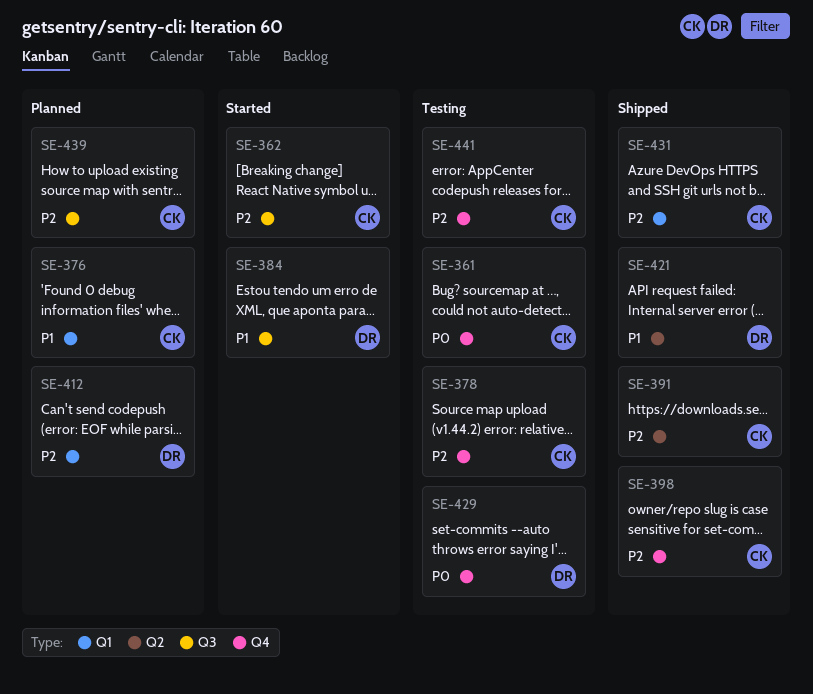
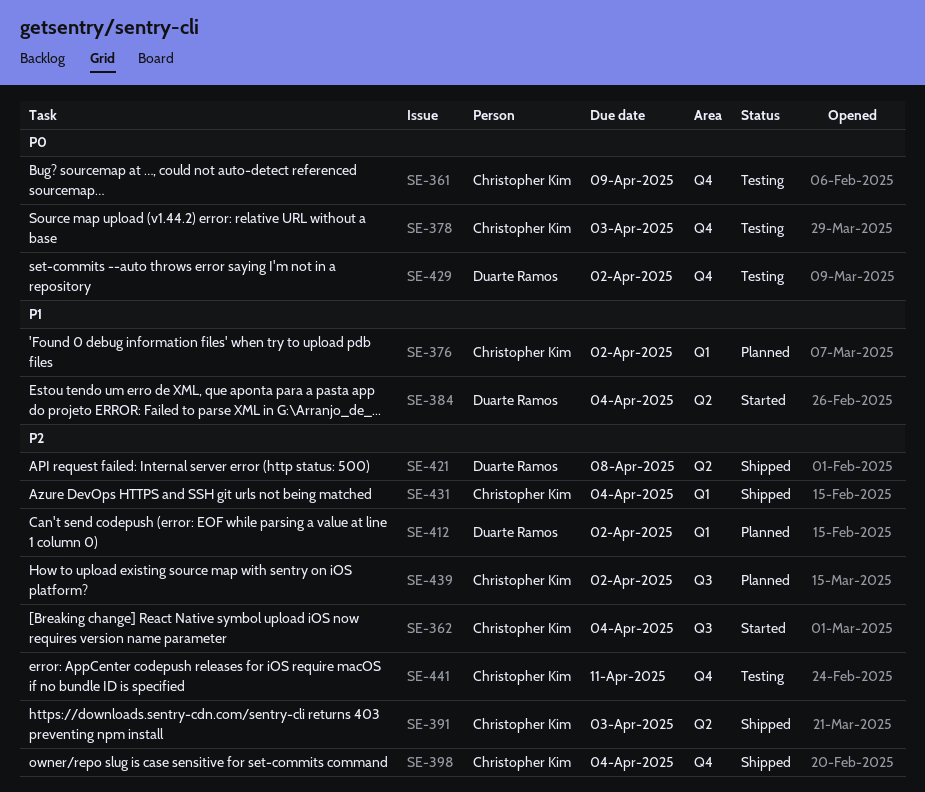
SE-378, priority: P2 -> P0
SE-384, label: Q3 -> Q2
SE-421, priority: P1 -> P2

